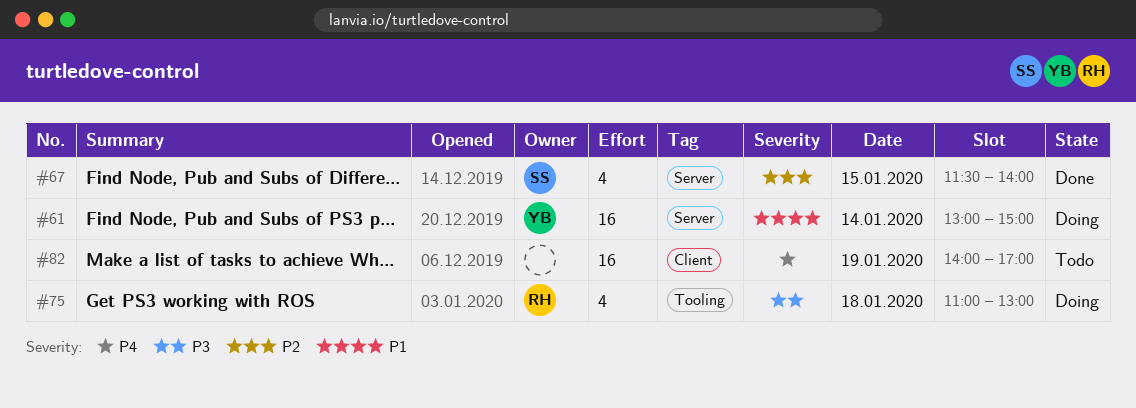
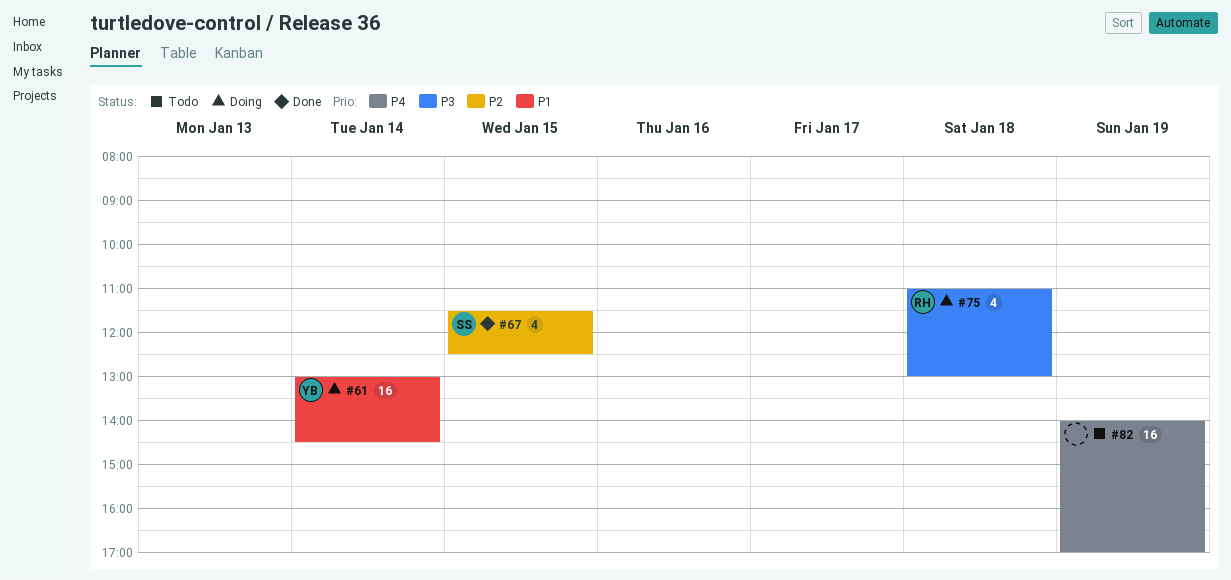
#61, ends: 15:00 -> 14:30
#67, ends: 14:00 -> 12:30

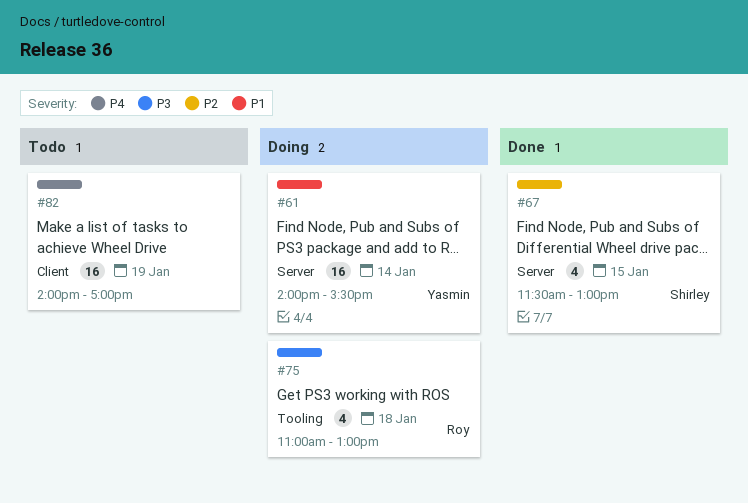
#61, begins: 13:00 -> 14:00
#61, ends: 14:30 -> 15:30
#67, ends: 12:30 -> 13:00

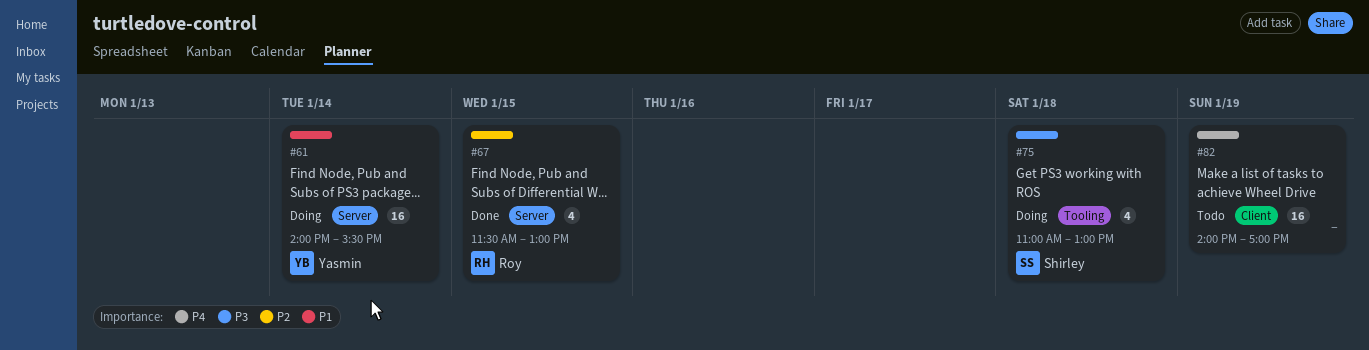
#67, owner: Shirley -> Roy
#75, owner: Roy -> Shirley

